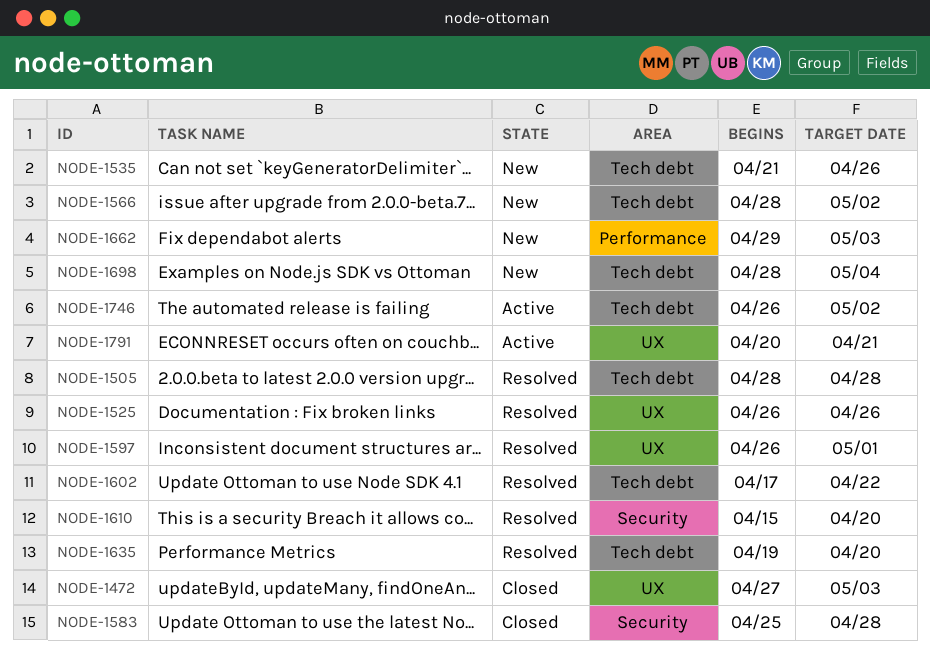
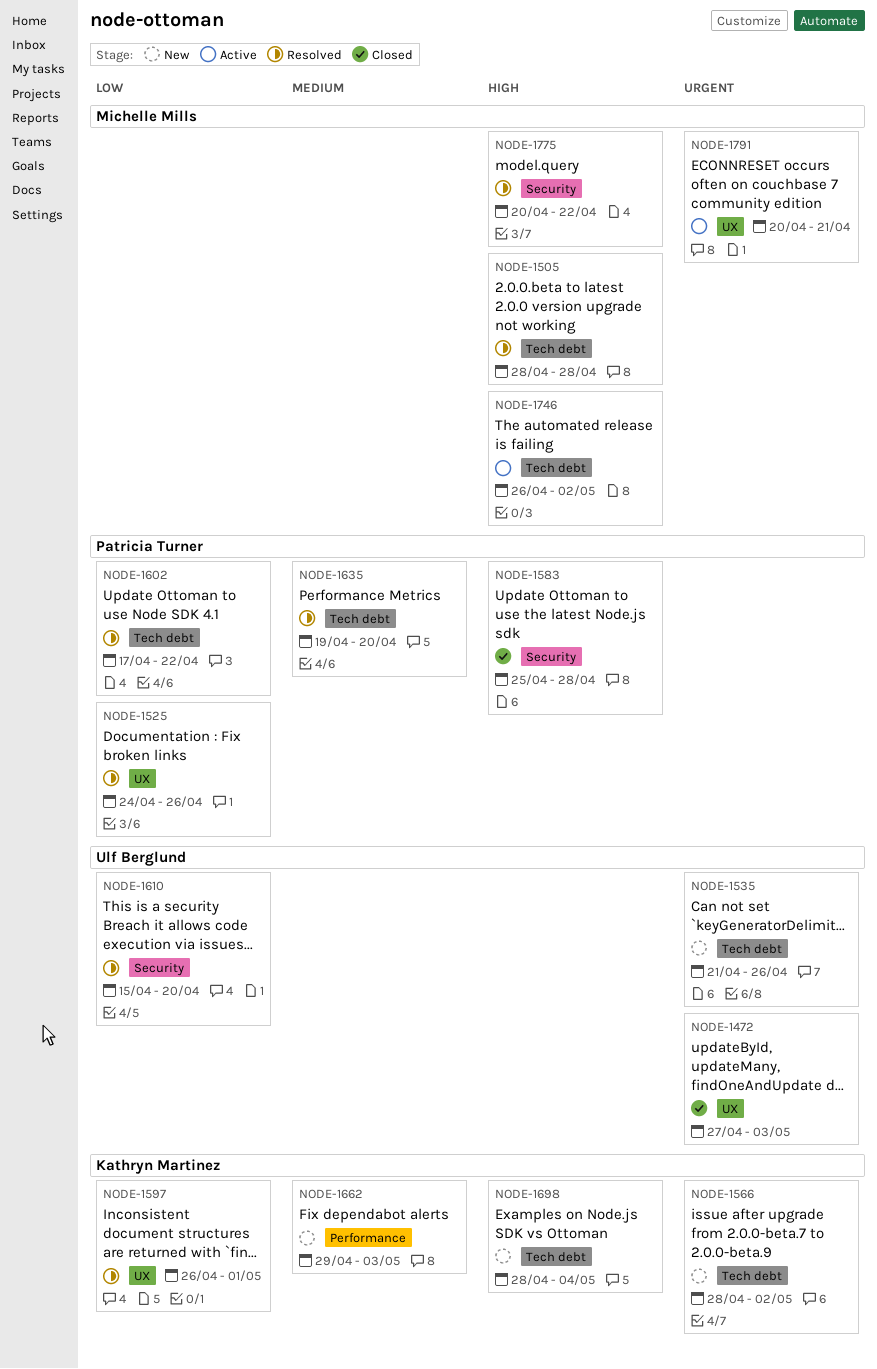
NODE-1525, start: Apr 26 -> Apr 24
NODE-1775: none -> present

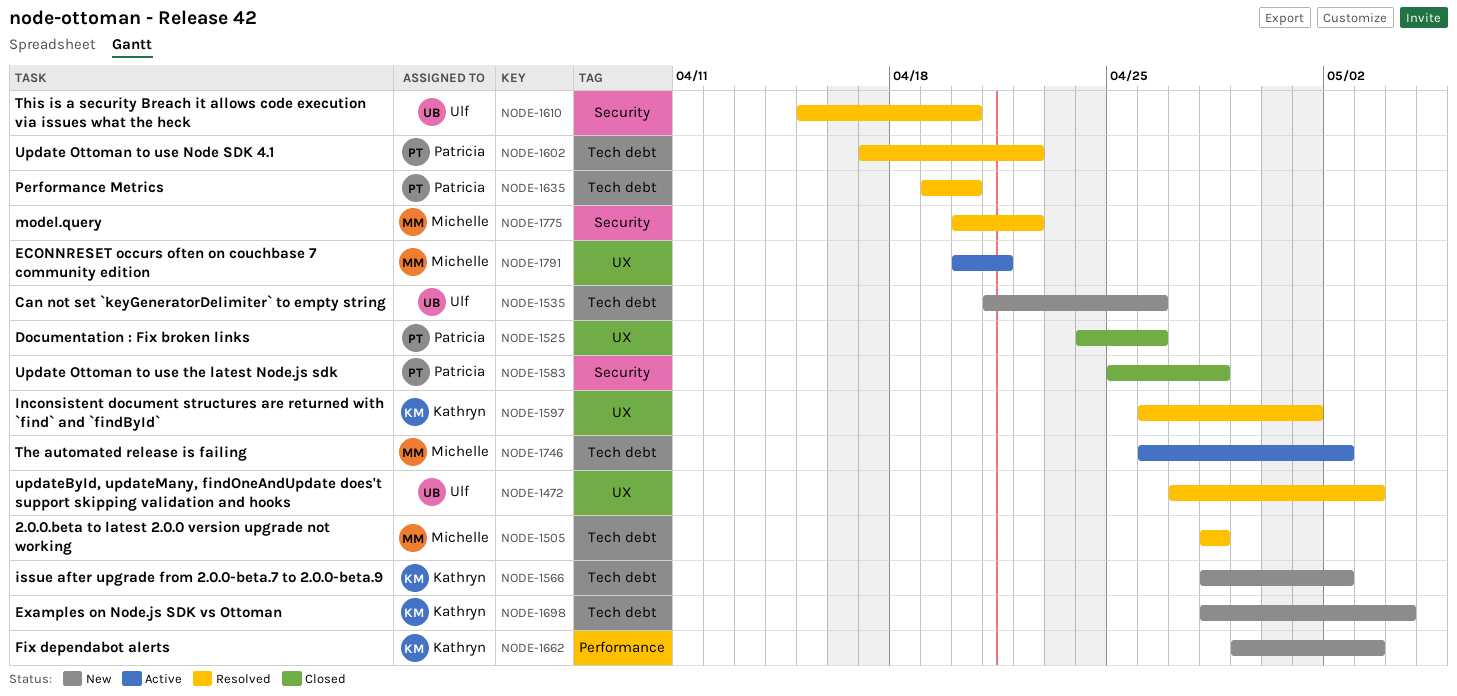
NODE-1472, status: Closed -> Resolved
NODE-1525, status: Resolved -> Closed

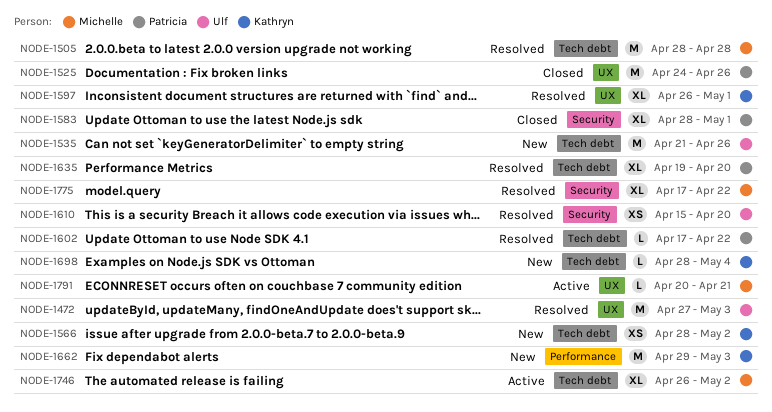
NODE-1583, start: Apr 25 -> Apr 28
NODE-1583, due: Apr 28 -> May 1
NODE-1775, start: Apr 20 -> Apr 17

